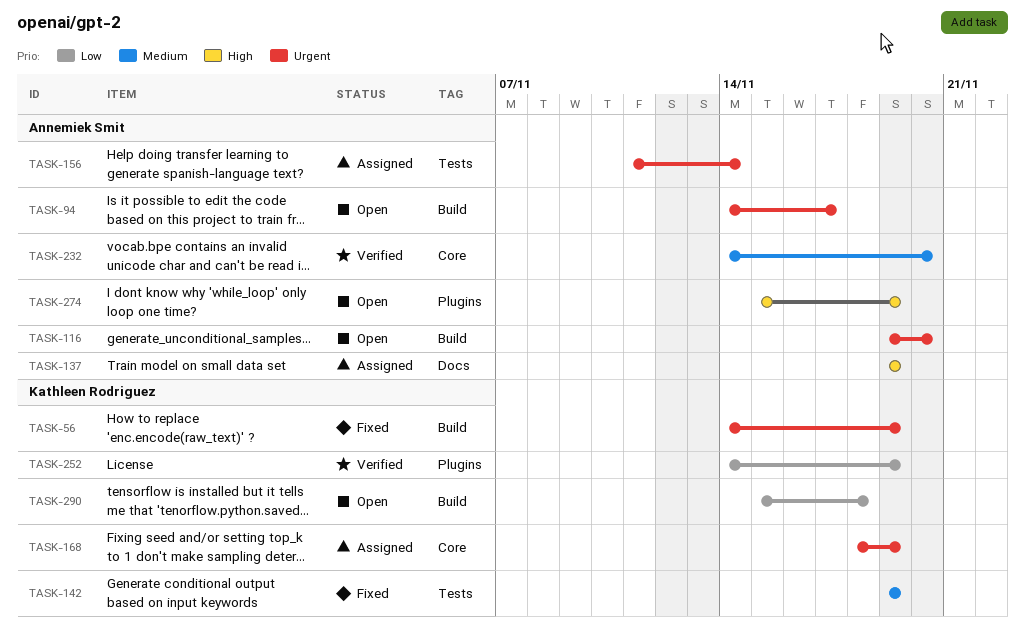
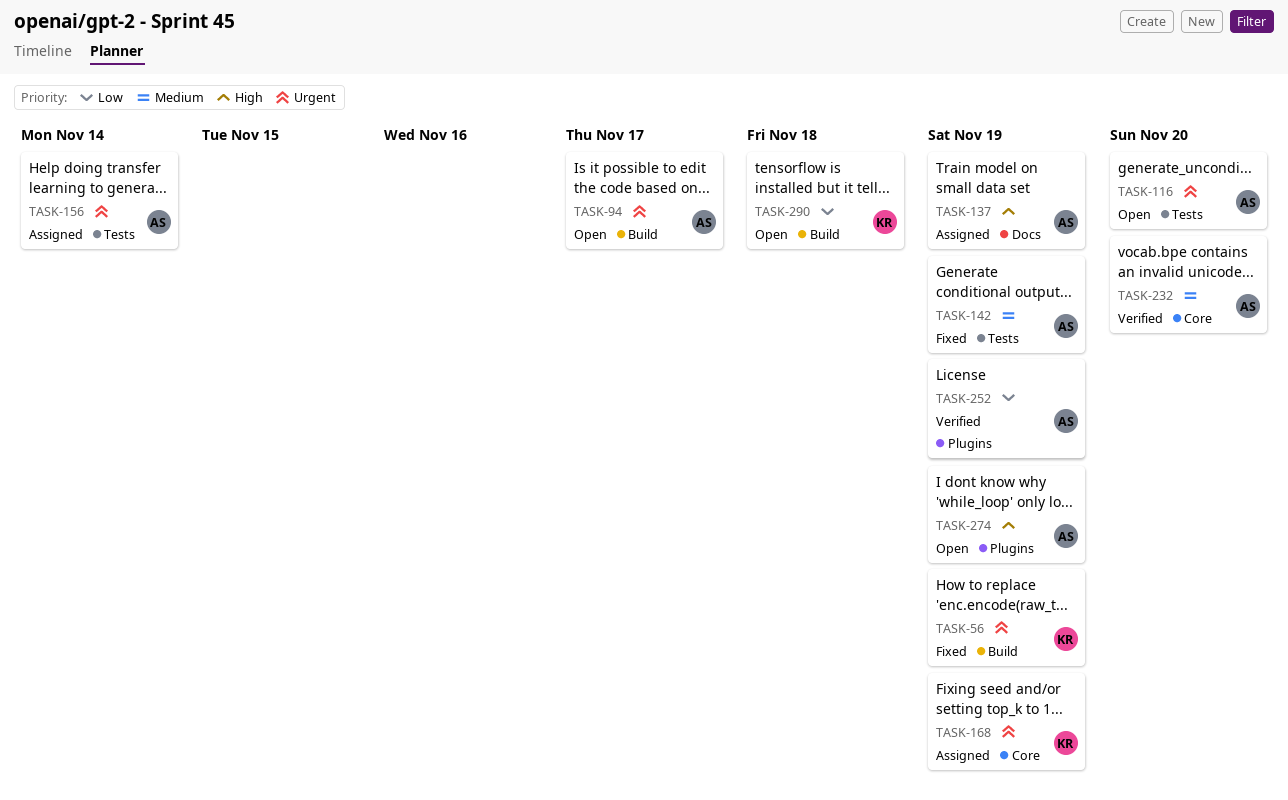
TASK-116, label: Build -> Tests
TASK-142, owner: Kathleen Rodriguez -> Annemiek Smit
TASK-252, owner: Kathleen Rodriguez -> Annemiek Smit

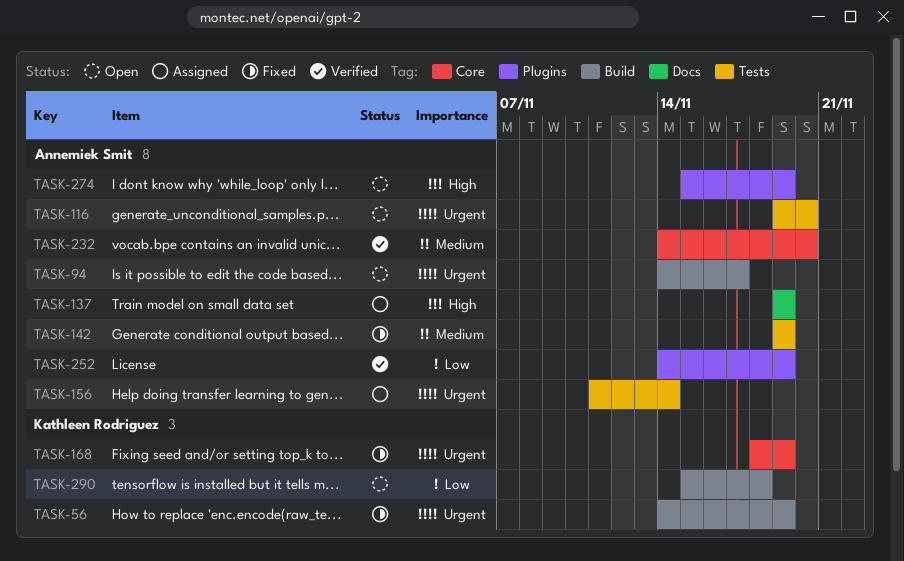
TASK-168, status: Assigned -> Fixed

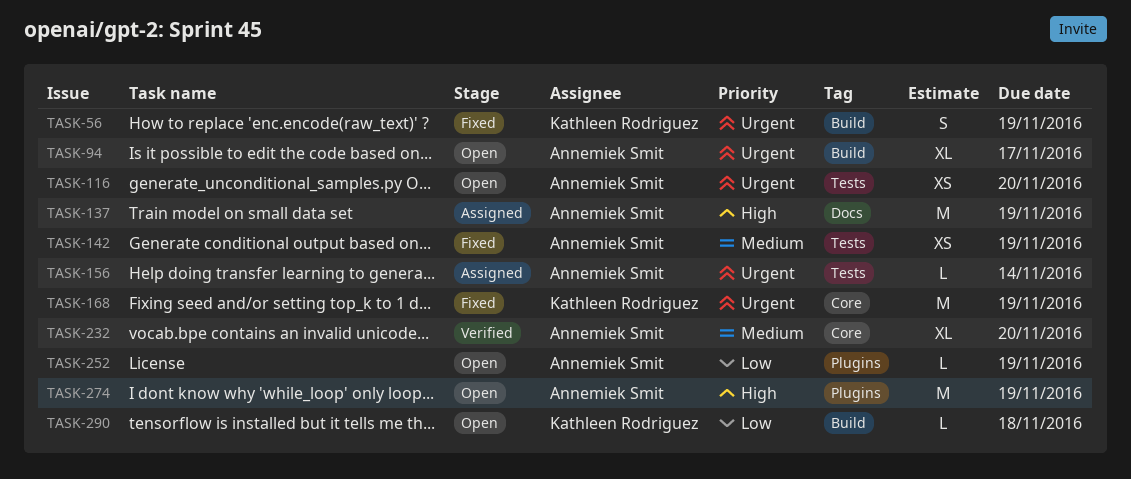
TASK-252, status: Verified -> Open

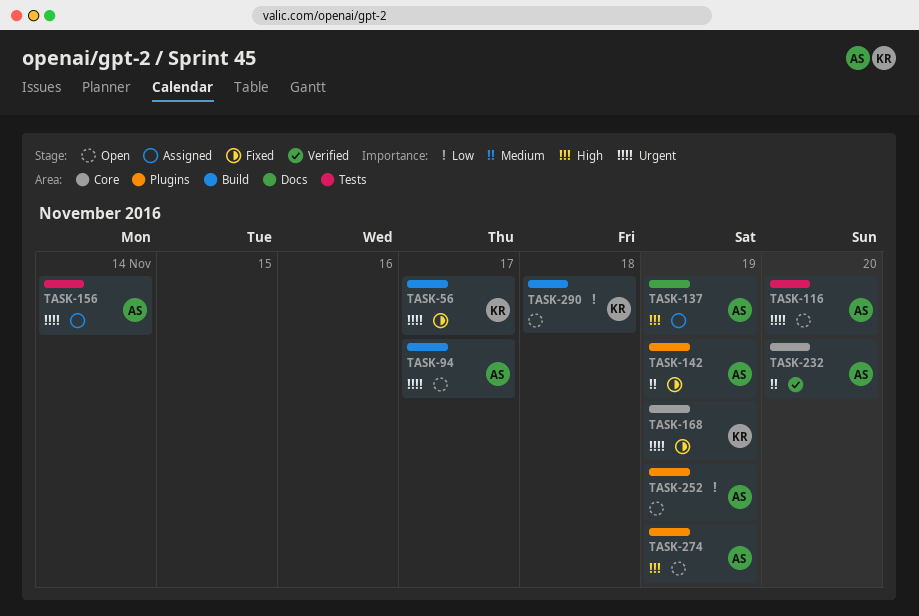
TASK-56, due: Nov 19 -> Nov 17
TASK-142, label: Tests -> Plugins

